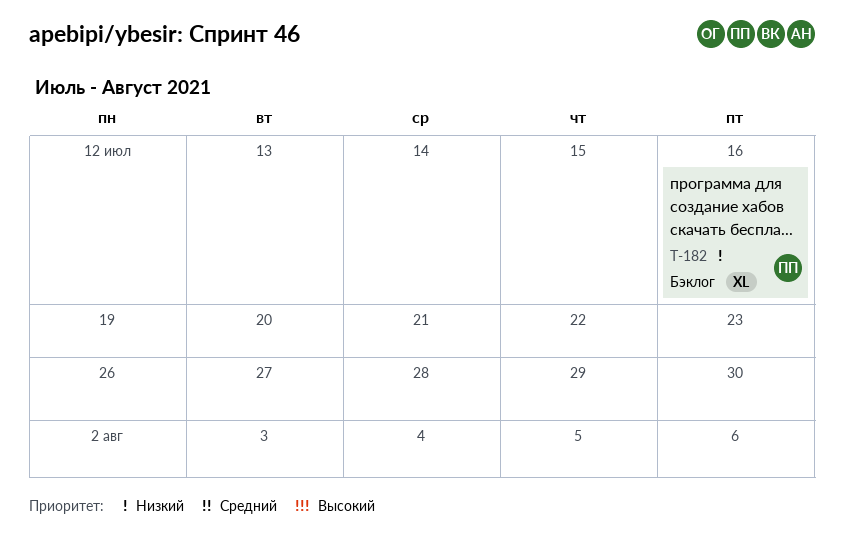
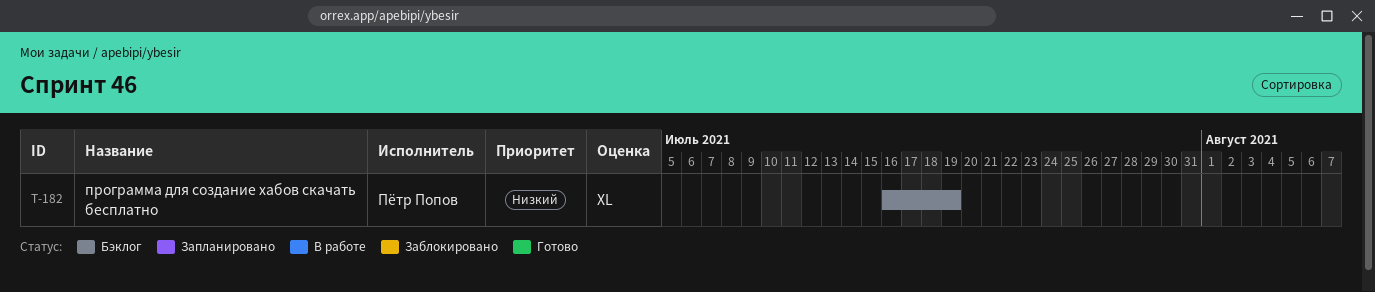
T-182, due: Jul 16 -> Jul 19

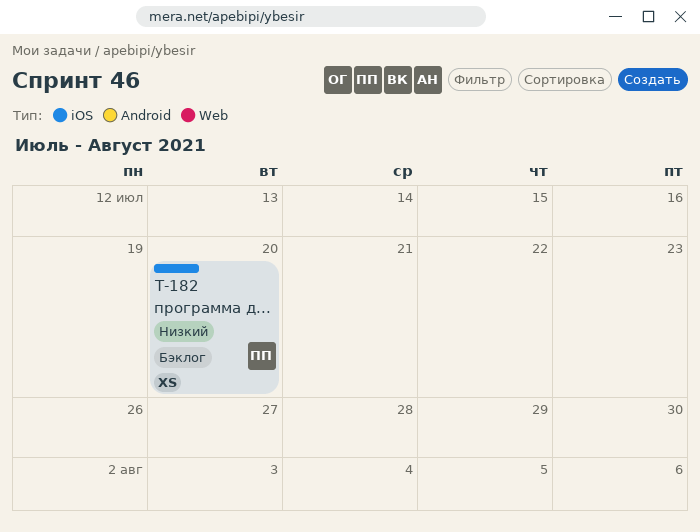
T-182, estimate: XL -> XS
T-182, due: Jul 19 -> Jul 20

